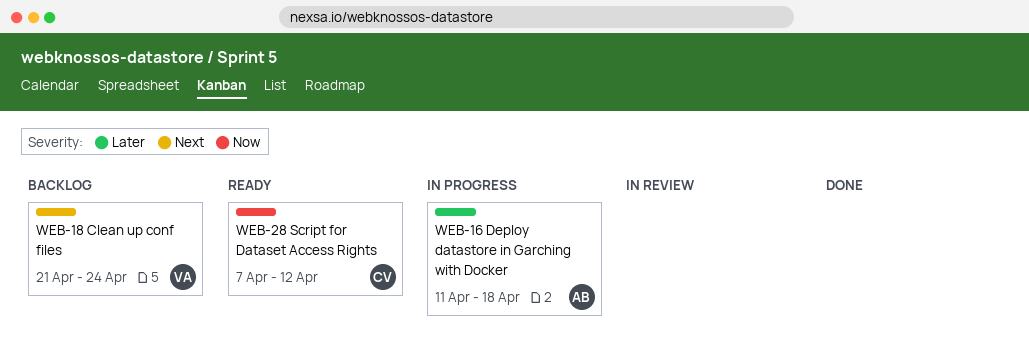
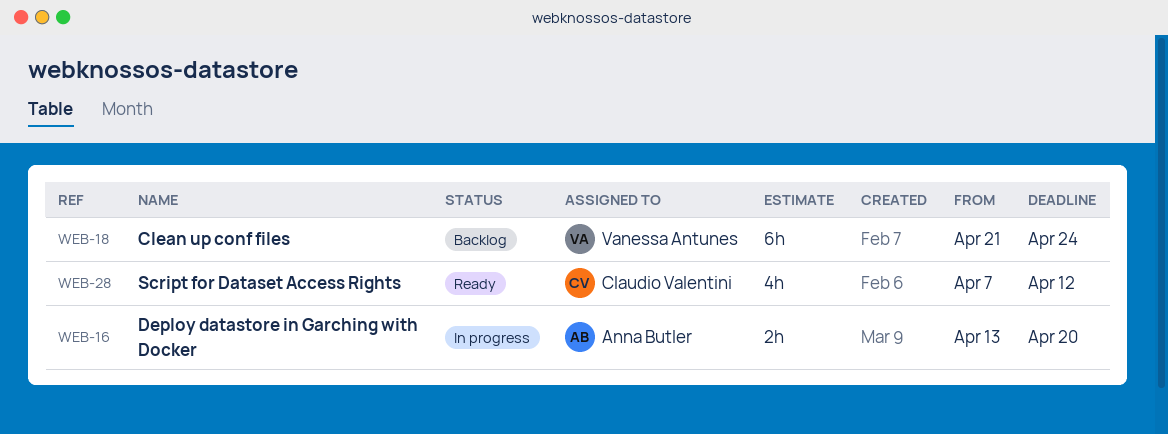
WEB-16, start: Apr 11 -> Apr 13
WEB-16, due: Apr 18 -> Apr 20

